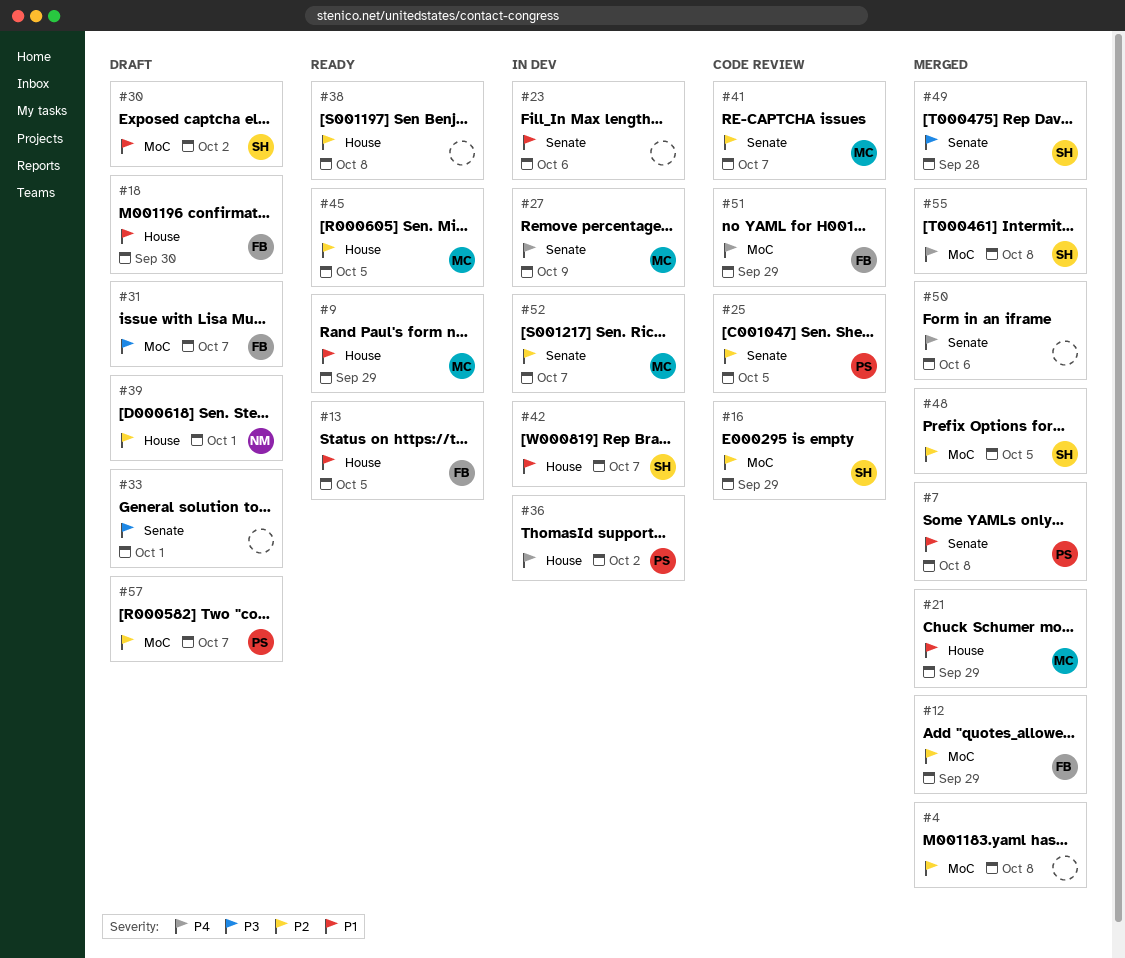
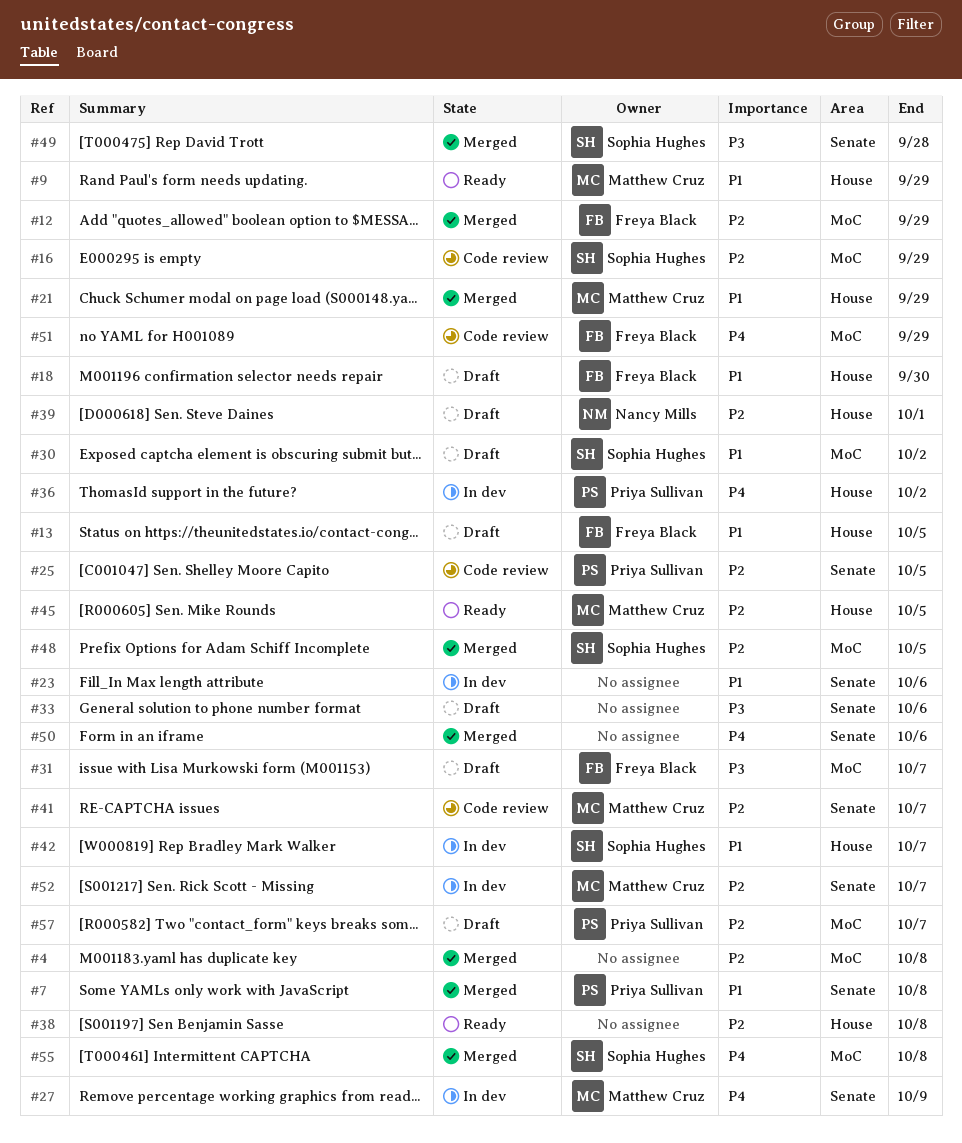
#13, status: Ready -> Draft
#33, due: Oct 1 -> Oct 6

